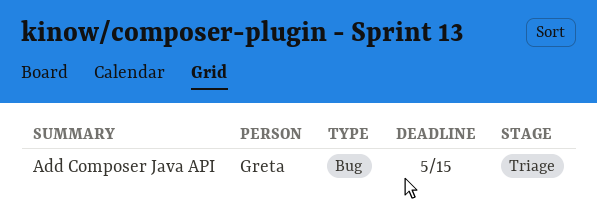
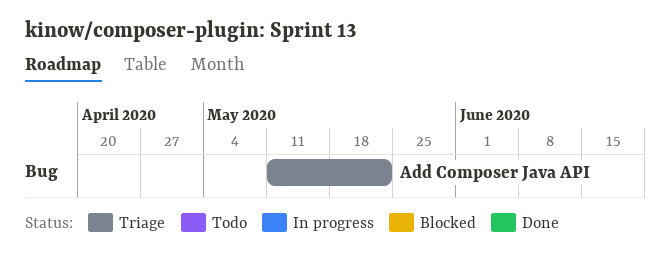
Add Composer Java API, due: May 15 -> May 22

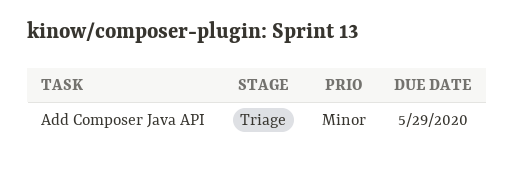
Add Composer Java API, due: May 22 -> May 29

